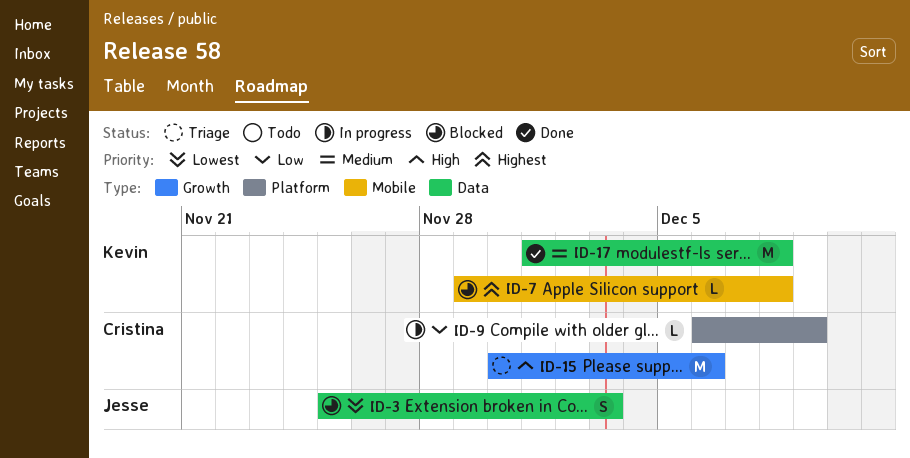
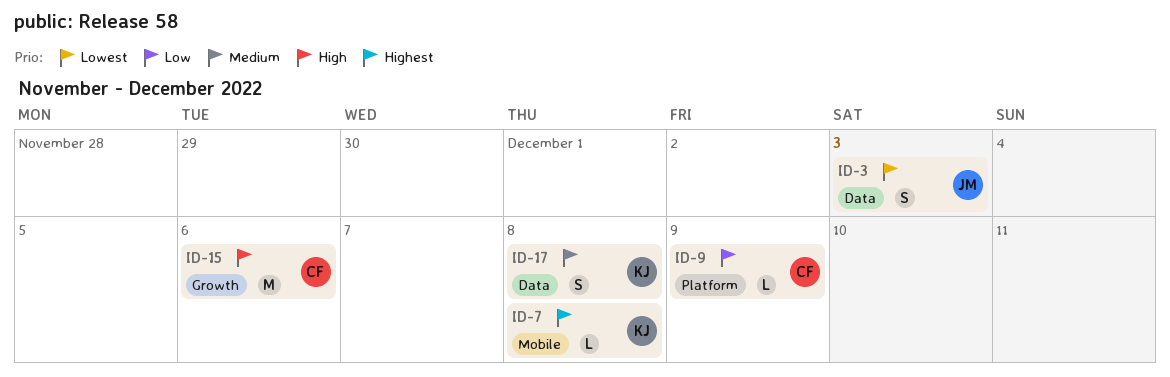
ID-17, estimate: M -> S

